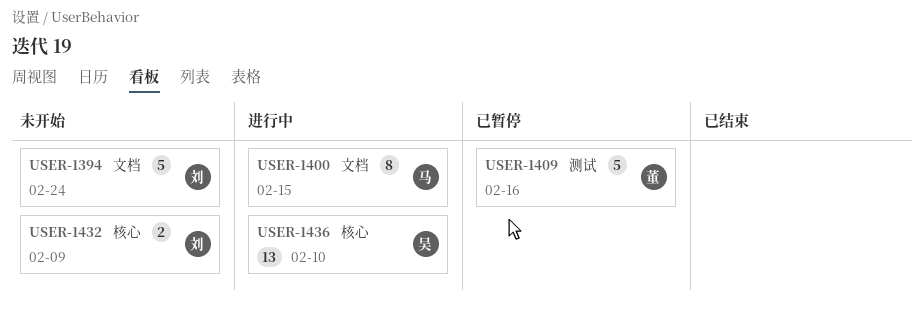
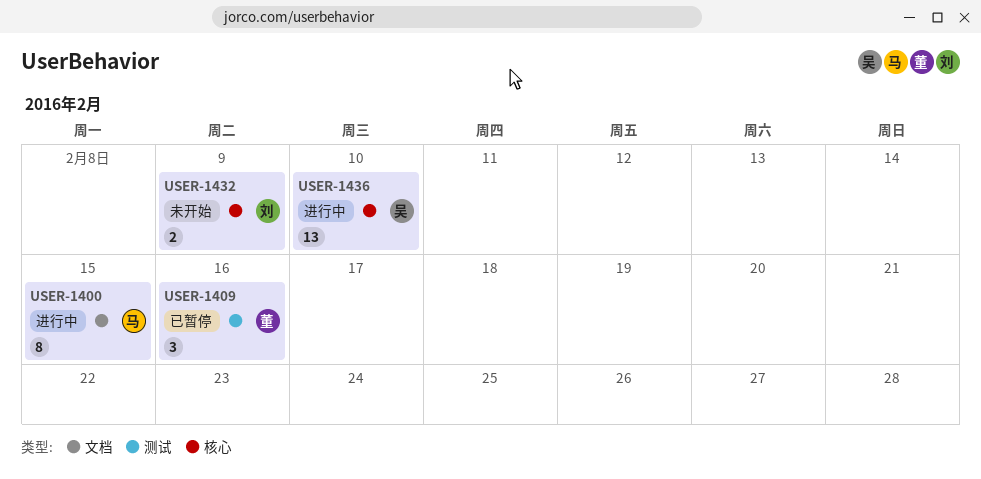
USER-1394: present -> none
USER-1409, estimate: 5 -> 3

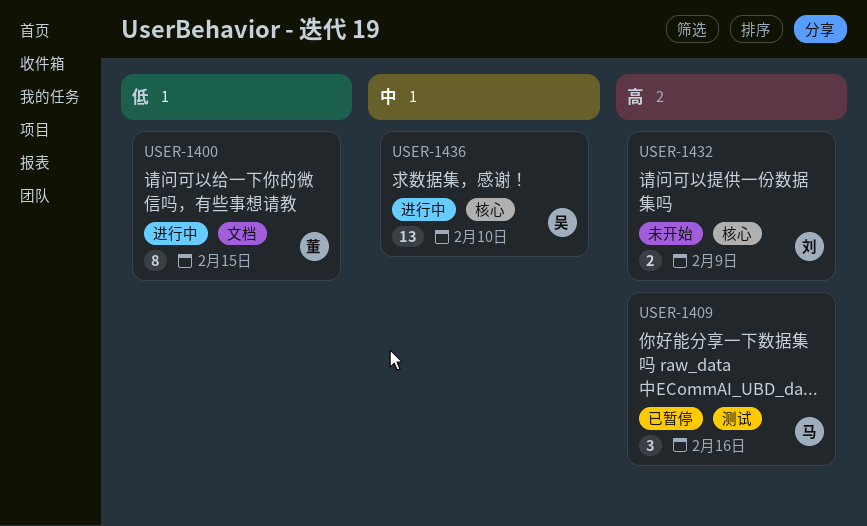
USER-1400, owner: 马 -> 董
USER-1409, owner: 董 -> 马

